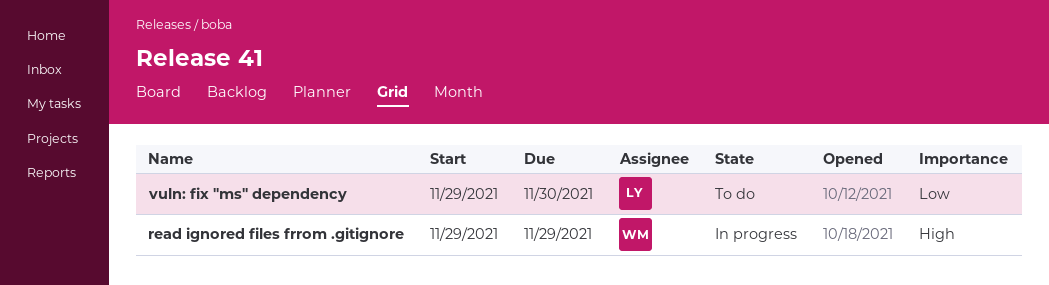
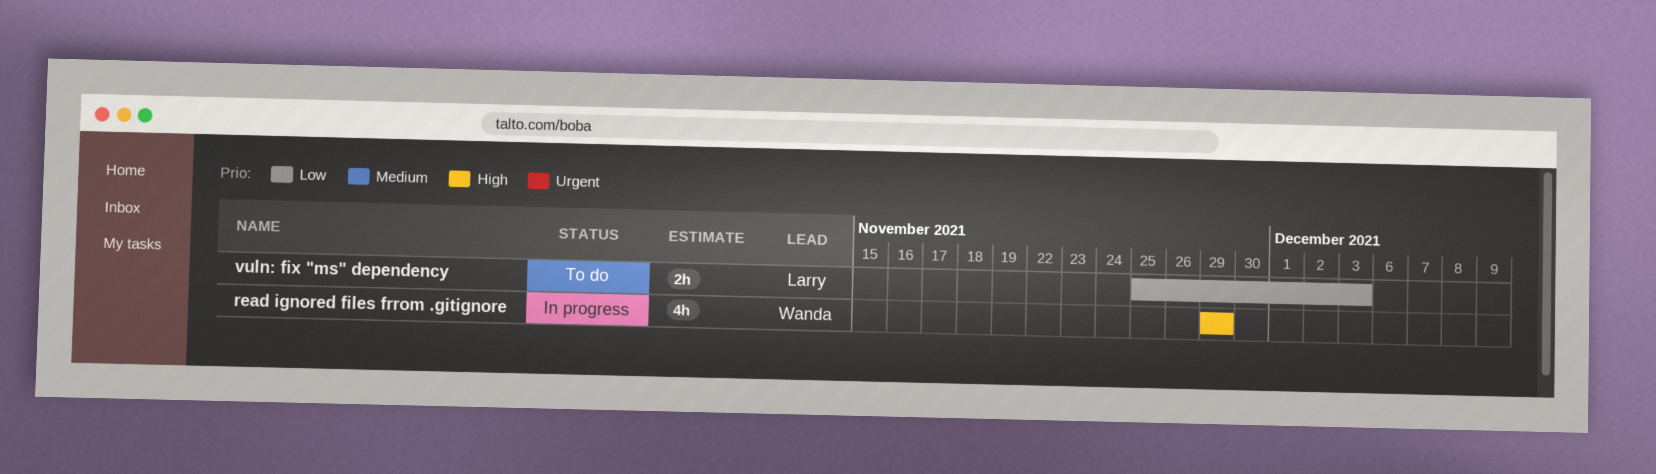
vuln: fix "ms" dependency, start: Nov 29 -> Nov 25
vuln: fix "ms" dependency, due: Nov 30 -> Dec 3

